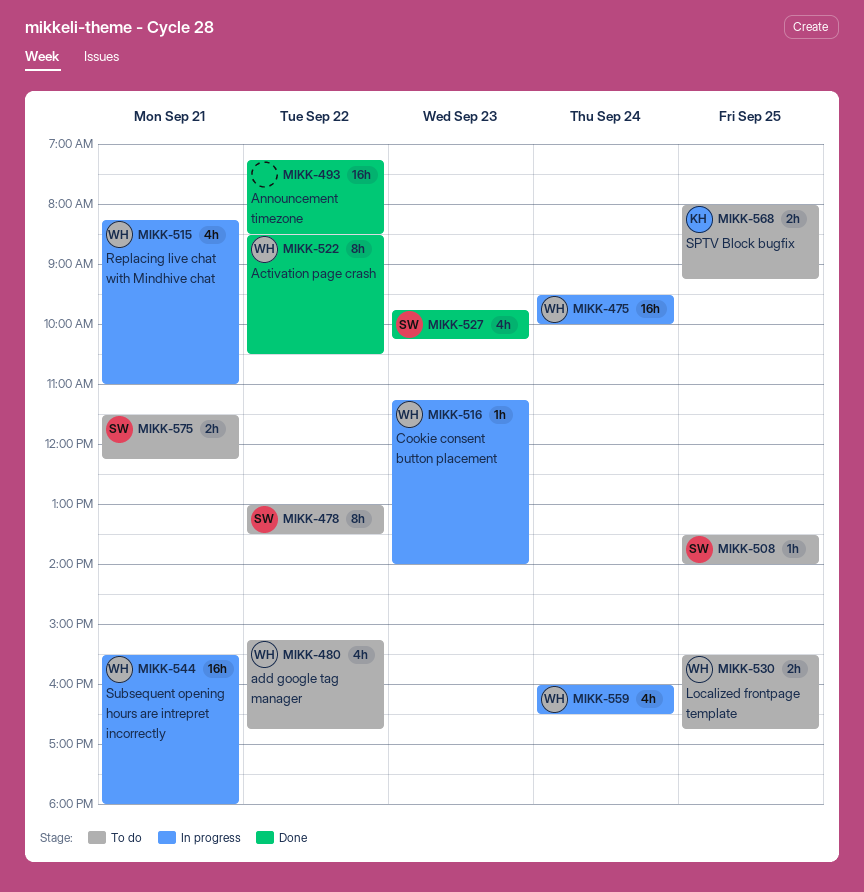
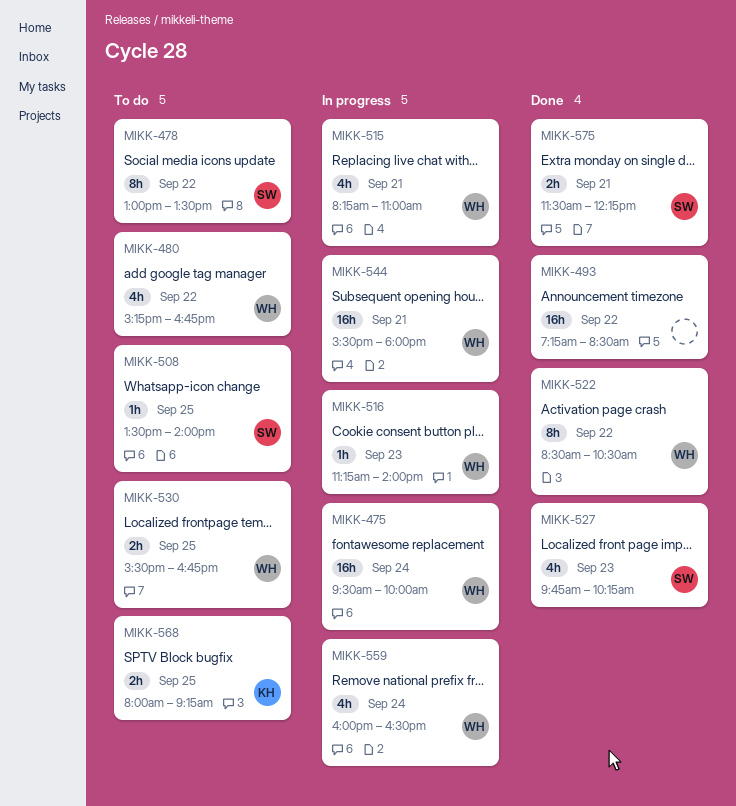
MIKK-575, status: To do -> Done

